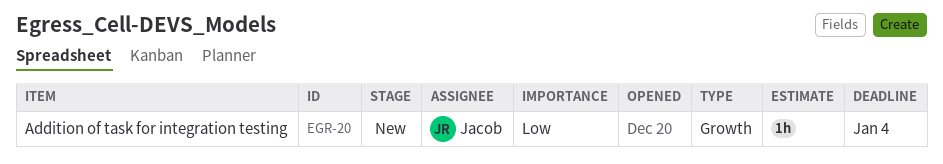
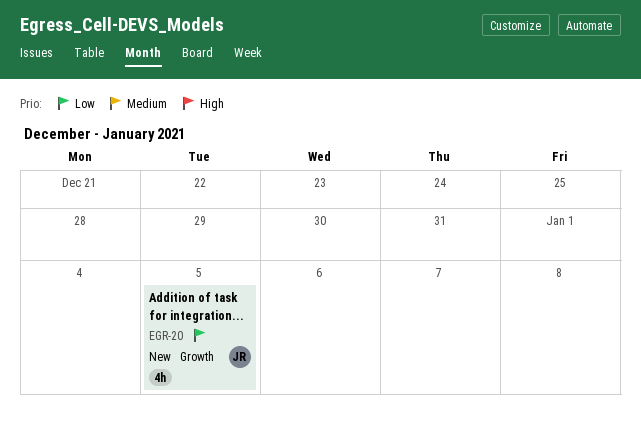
EGR-20, estimate: 1h -> 4h
EGR-20, due: Jan 4 -> Jan 5

